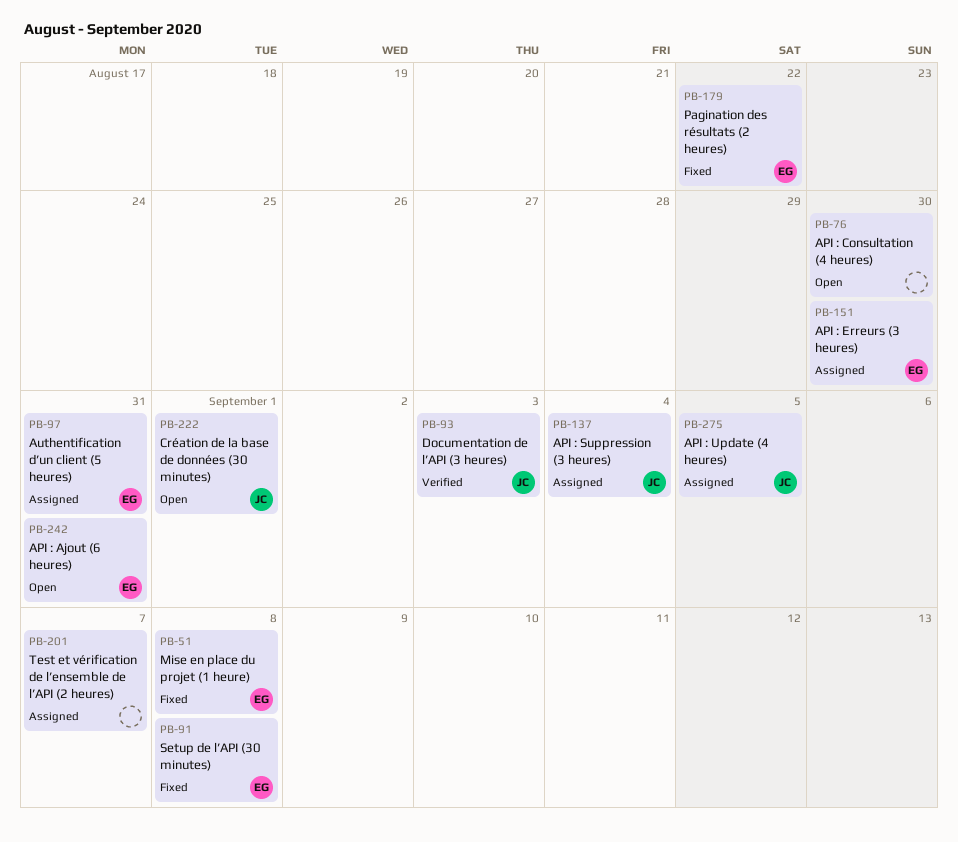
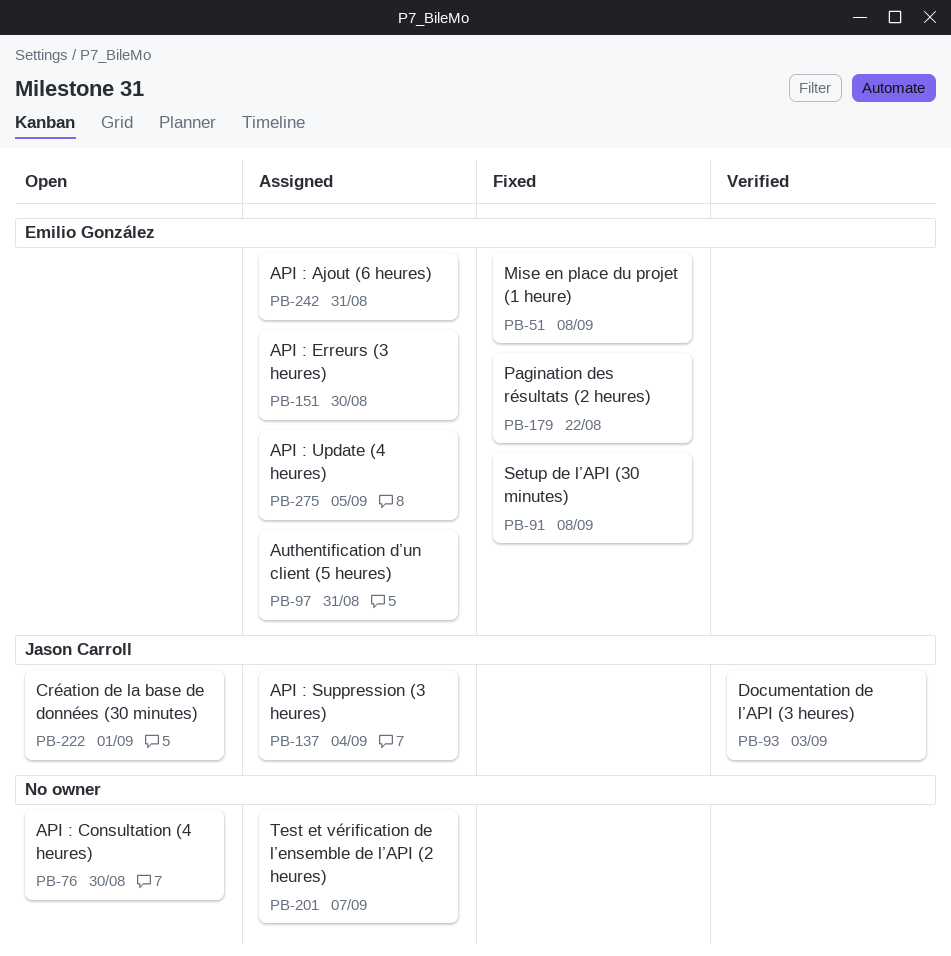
PB-242, status: Open -> Assigned
PB-275, owner: Jason Carroll -> Emilio González

